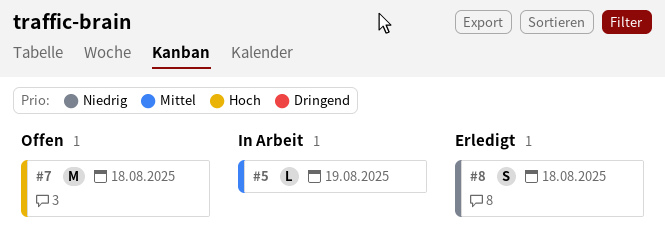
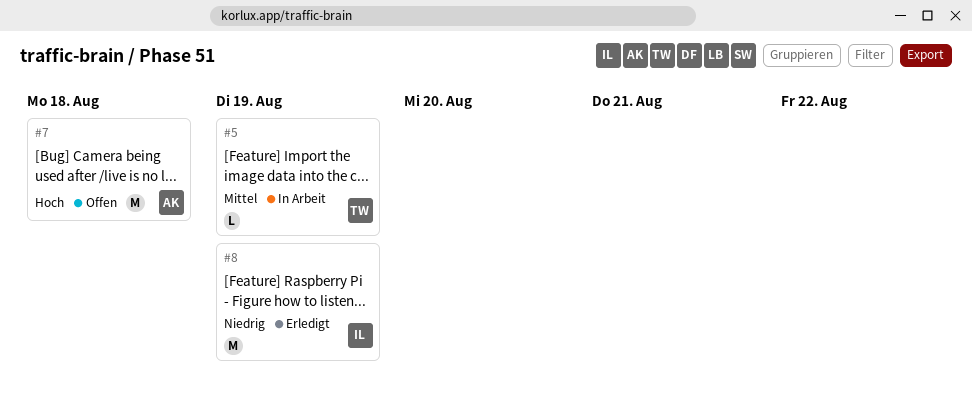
#8, estimate: S -> M
#8, due: Aug 18 -> Aug 19

